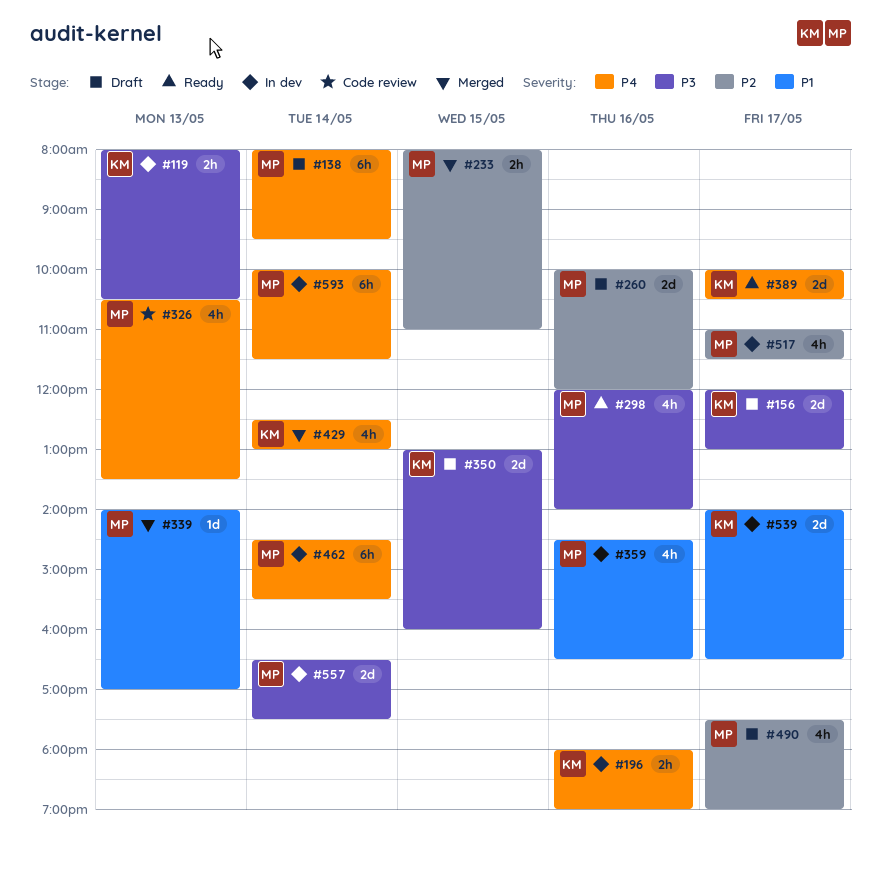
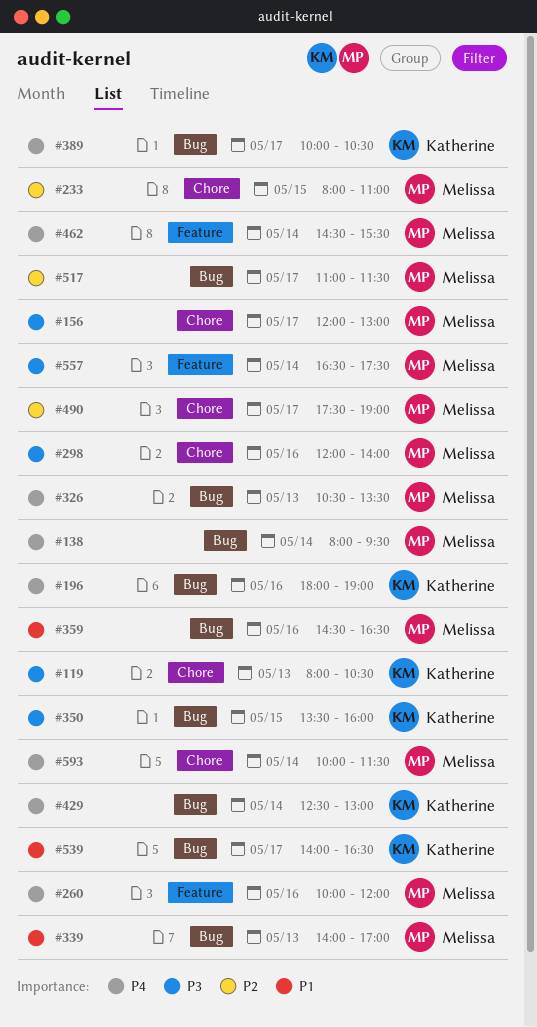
#156, owner: Katherine -> Melissa
#260, priority: P2 -> P4
#350, begins: 13:00 -> 13:30

